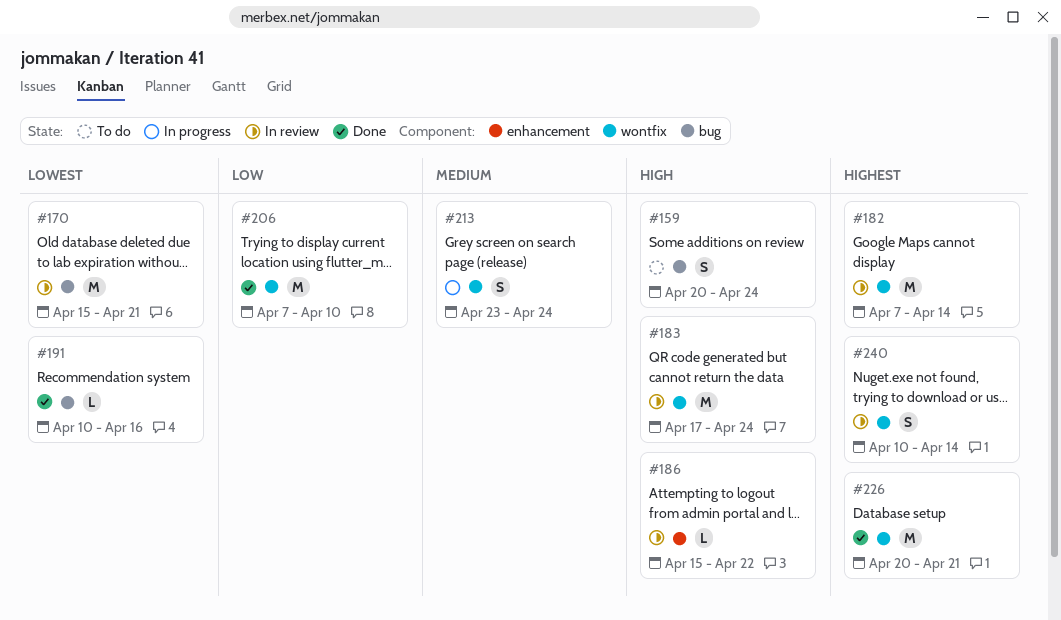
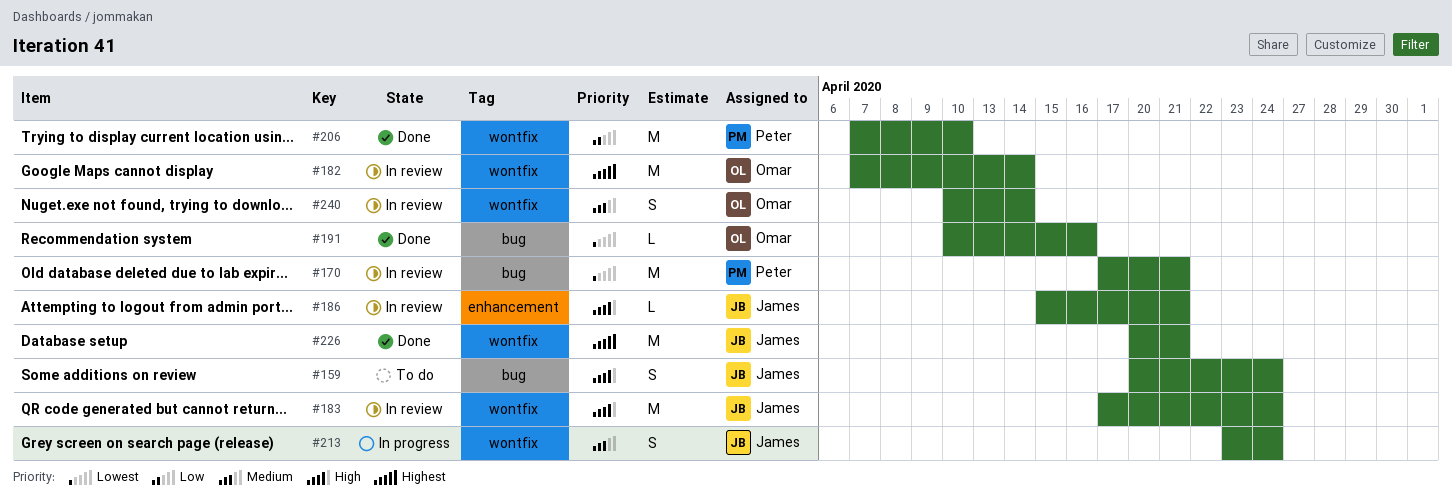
#170, start: Apr 15 -> Apr 17
#186, due: Apr 22 -> Apr 21
#240, priority: Highest -> Medium

